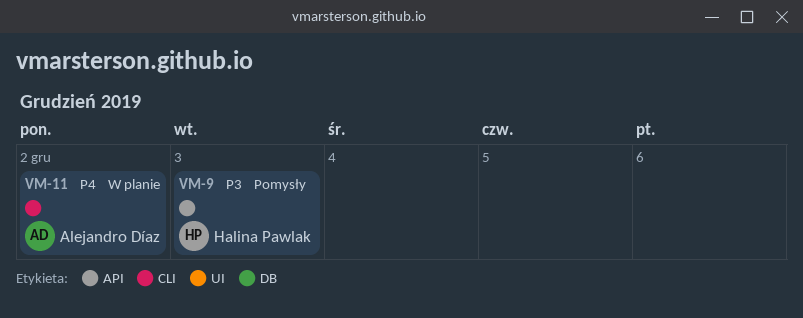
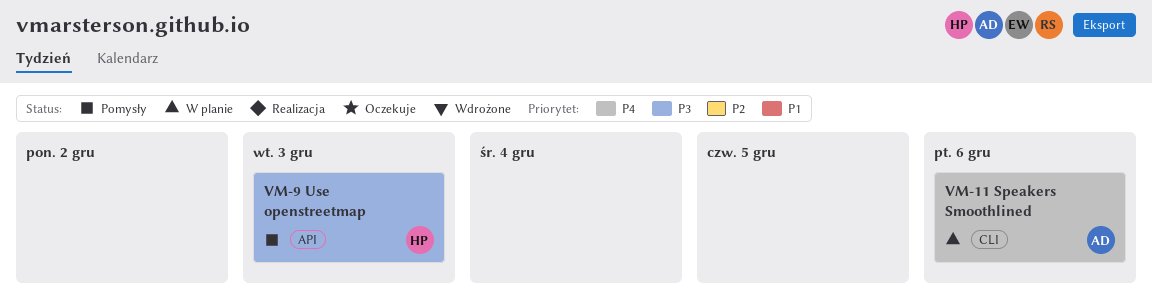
VM-11, due: Dec 2 -> Dec 6

